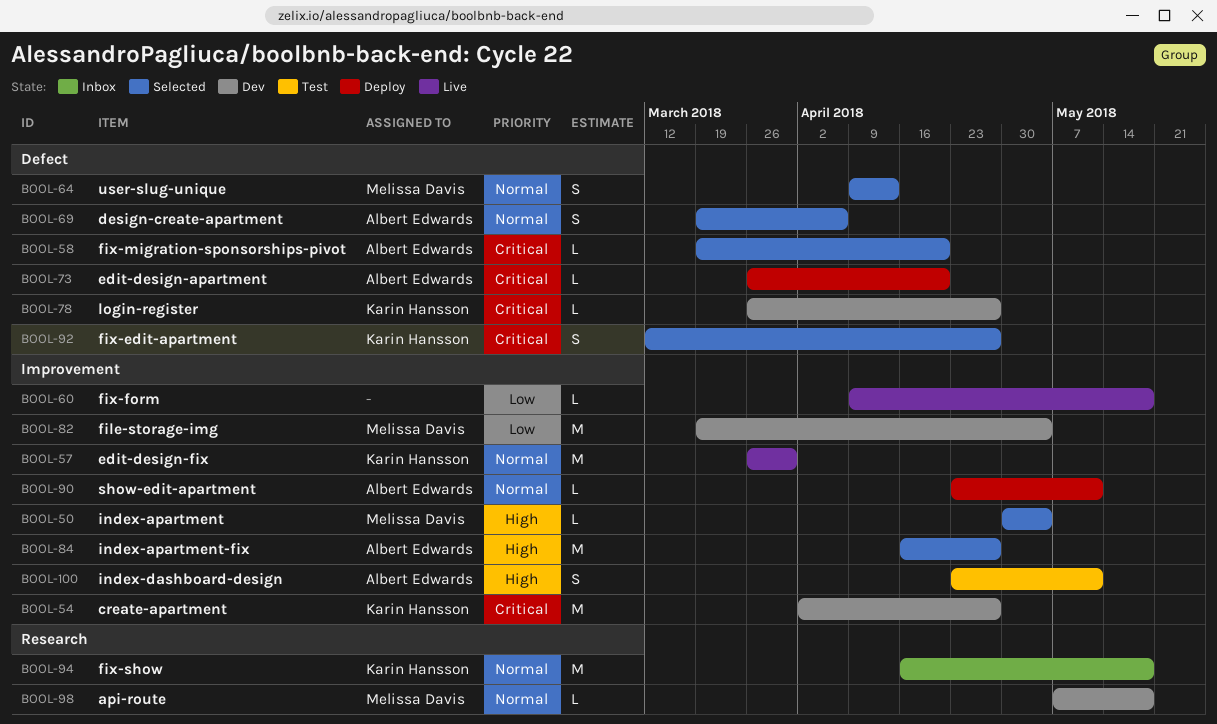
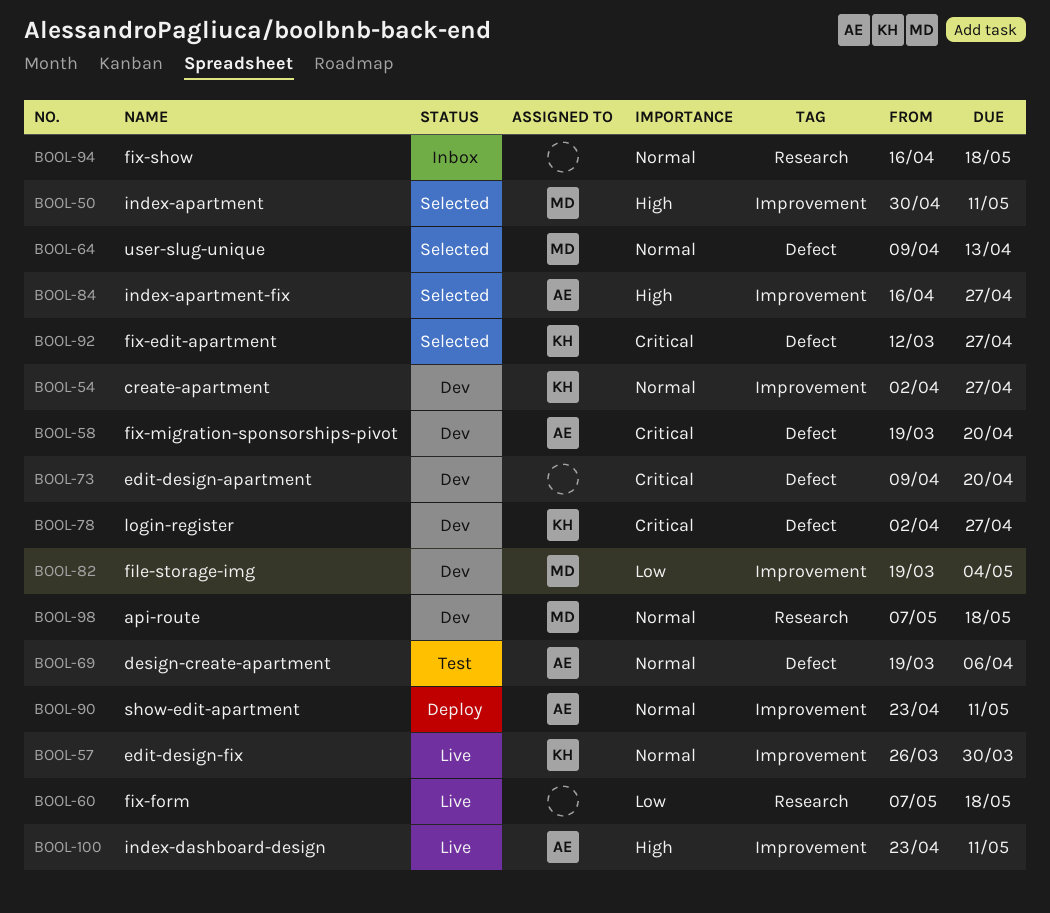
BOOL-50, due: May 4 -> May 11
BOOL-54, priority: Critical -> Normal
BOOL-58, status: Selected -> Dev
BOOL-60, label: Improvement -> Research
BOOL-60, start: Apr 9 -> May 7
BOOL-69, status: Selected -> Test
BOOL-73, status: Deploy -> Dev
BOOL-73, owner: Albert Edwards -> none
BOOL-73, start: Mar 26 -> Apr 9
BOOL-78, start: Mar 26 -> Apr 2
BOOL-94, owner: Karin Hansson -> none
BOOL-100, status: Test -> Live

